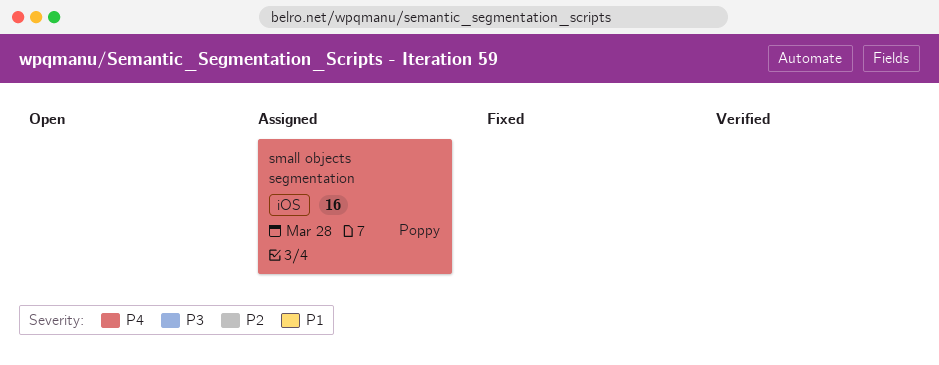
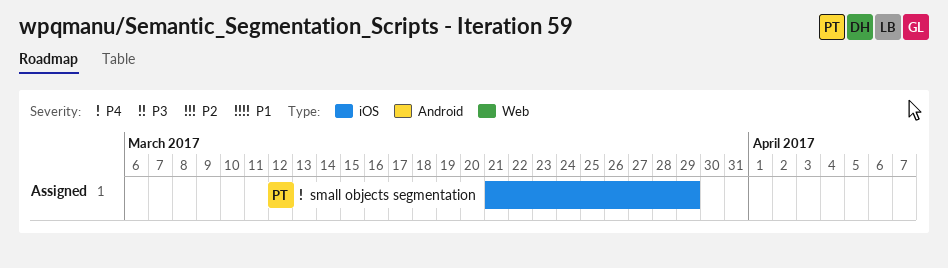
small objects segmentation, due: Mar 28 -> Mar 29

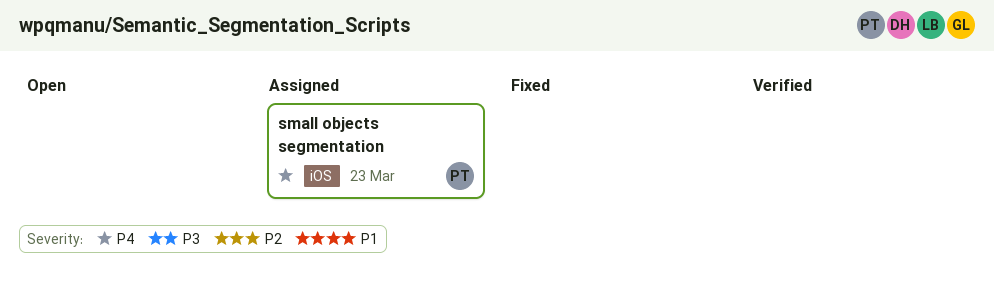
small objects segmentation, due: Mar 29 -> Mar 23

